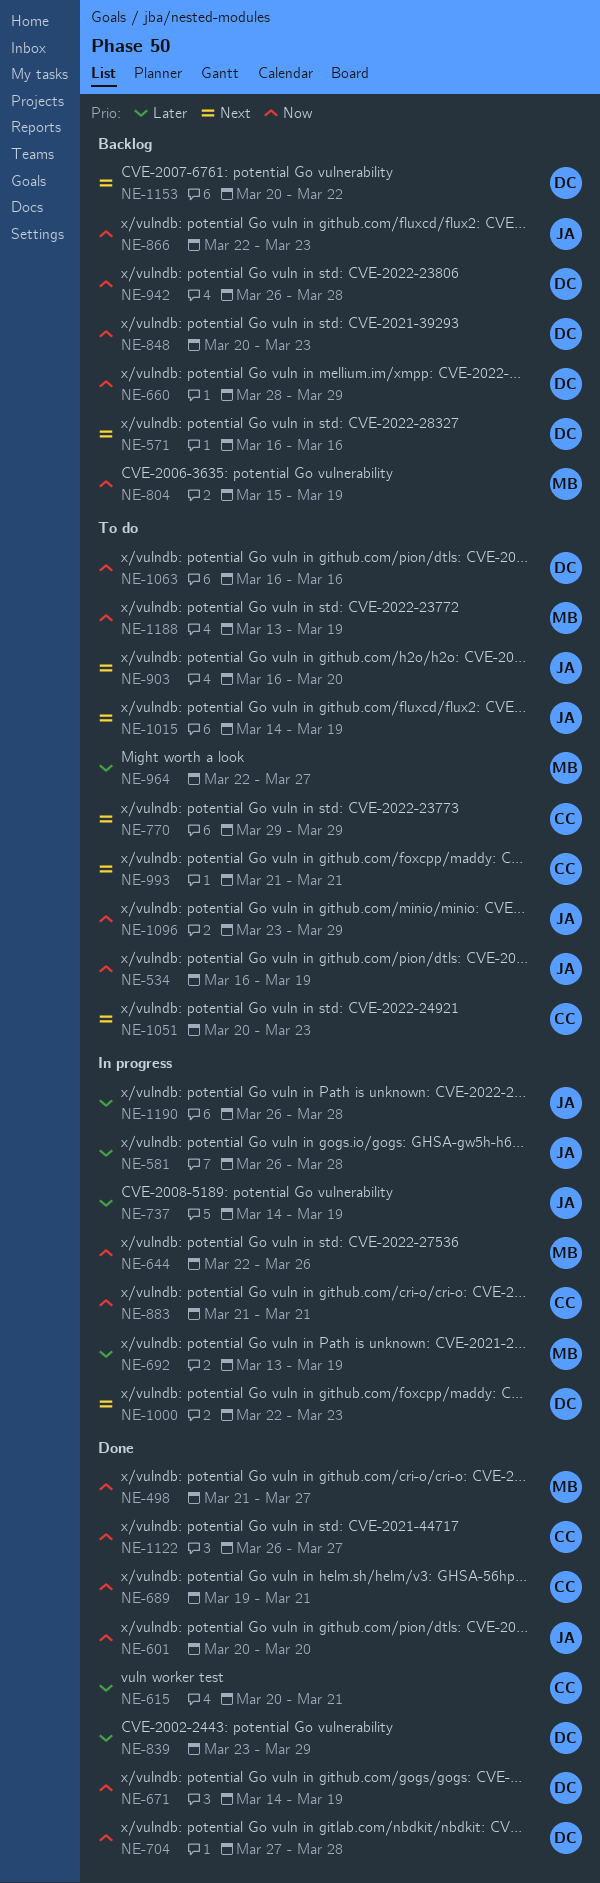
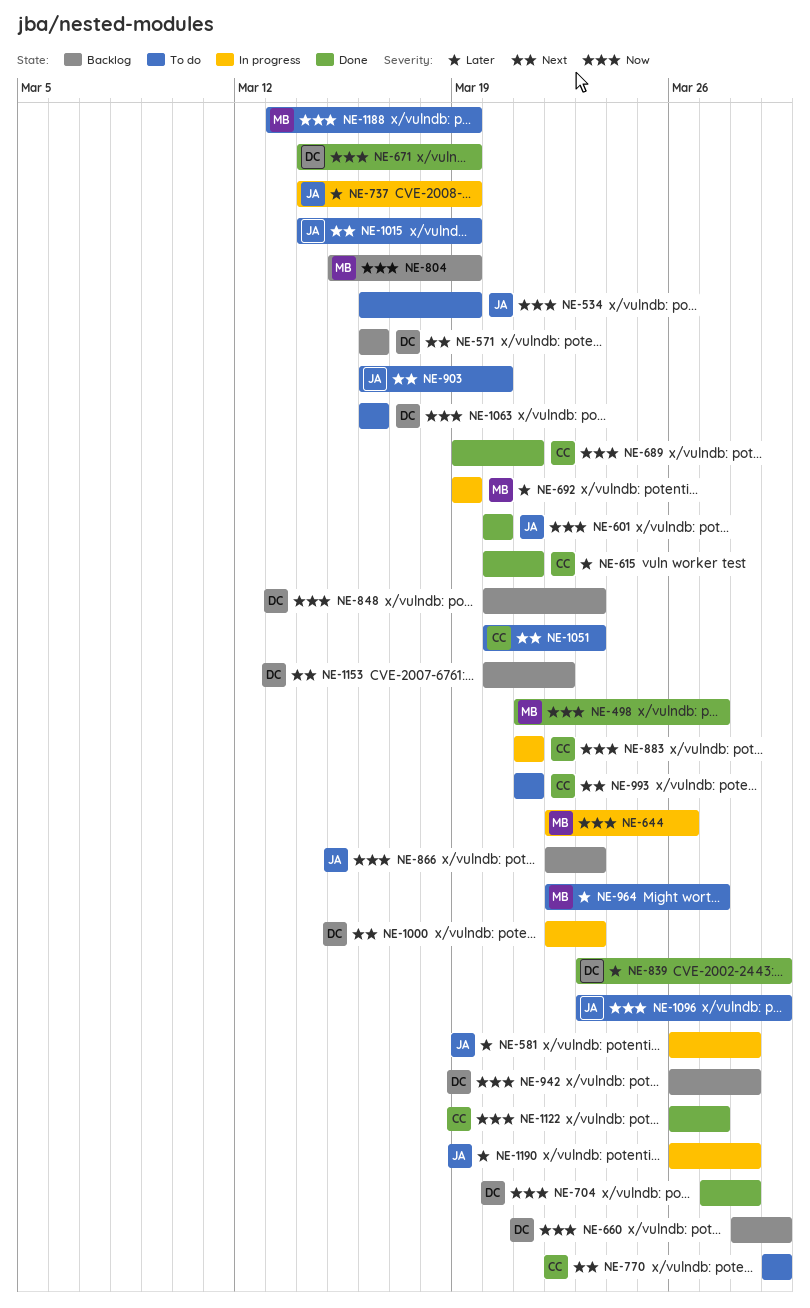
NE-692, start: Mar 13 -> Mar 19

